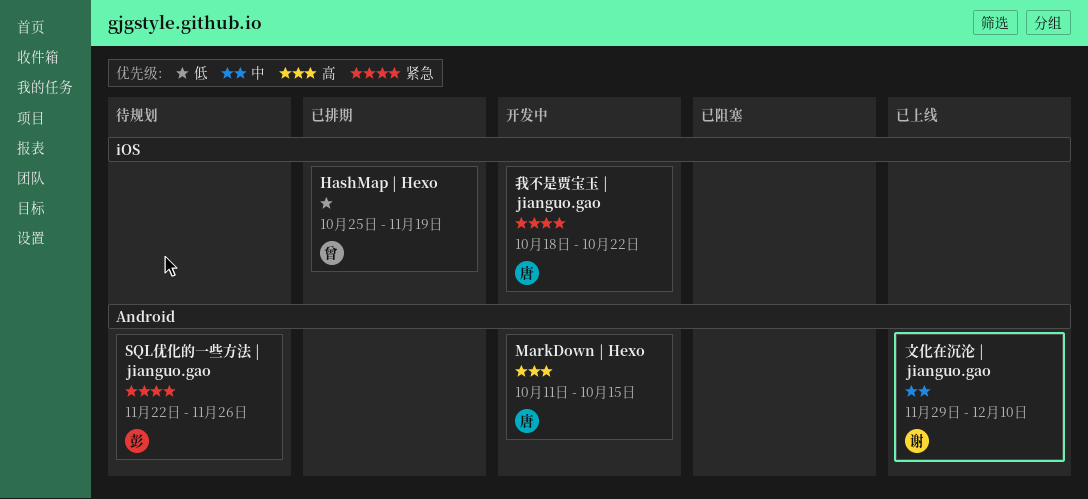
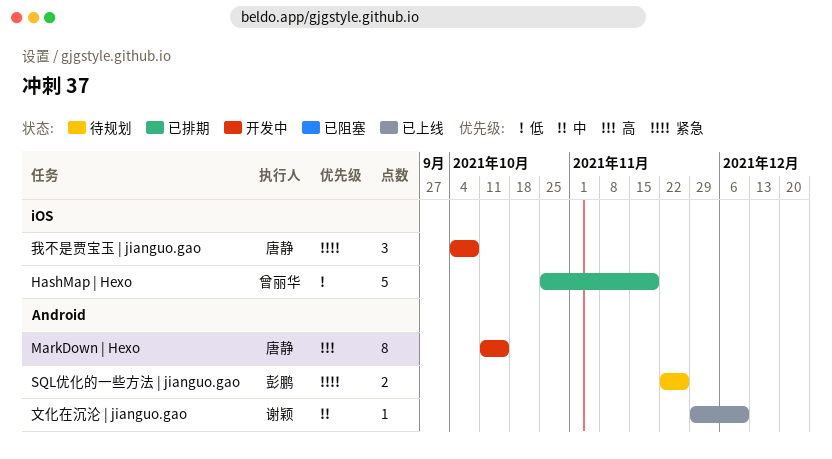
我不是贾宝玉 | jianguo.gao, start: Oct 18 -> Oct 4
我不是贾宝玉 | jianguo.gao, due: Oct 22 -> Oct 8

